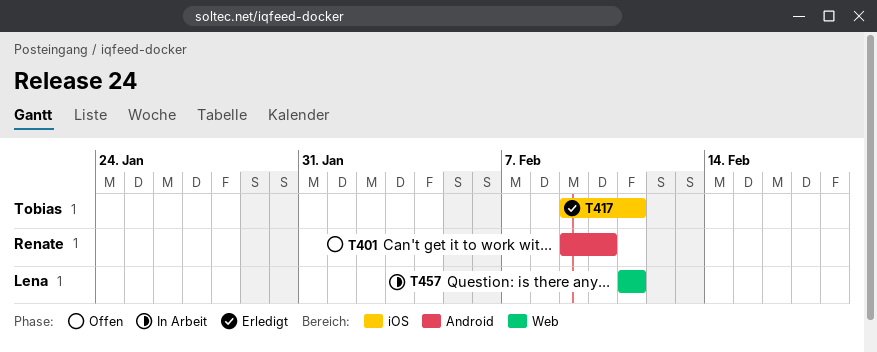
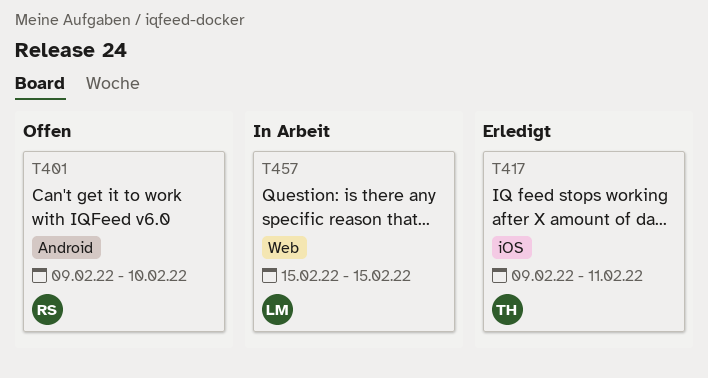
T457, start: Feb 11 -> Feb 15
T457, due: Feb 11 -> Feb 15

